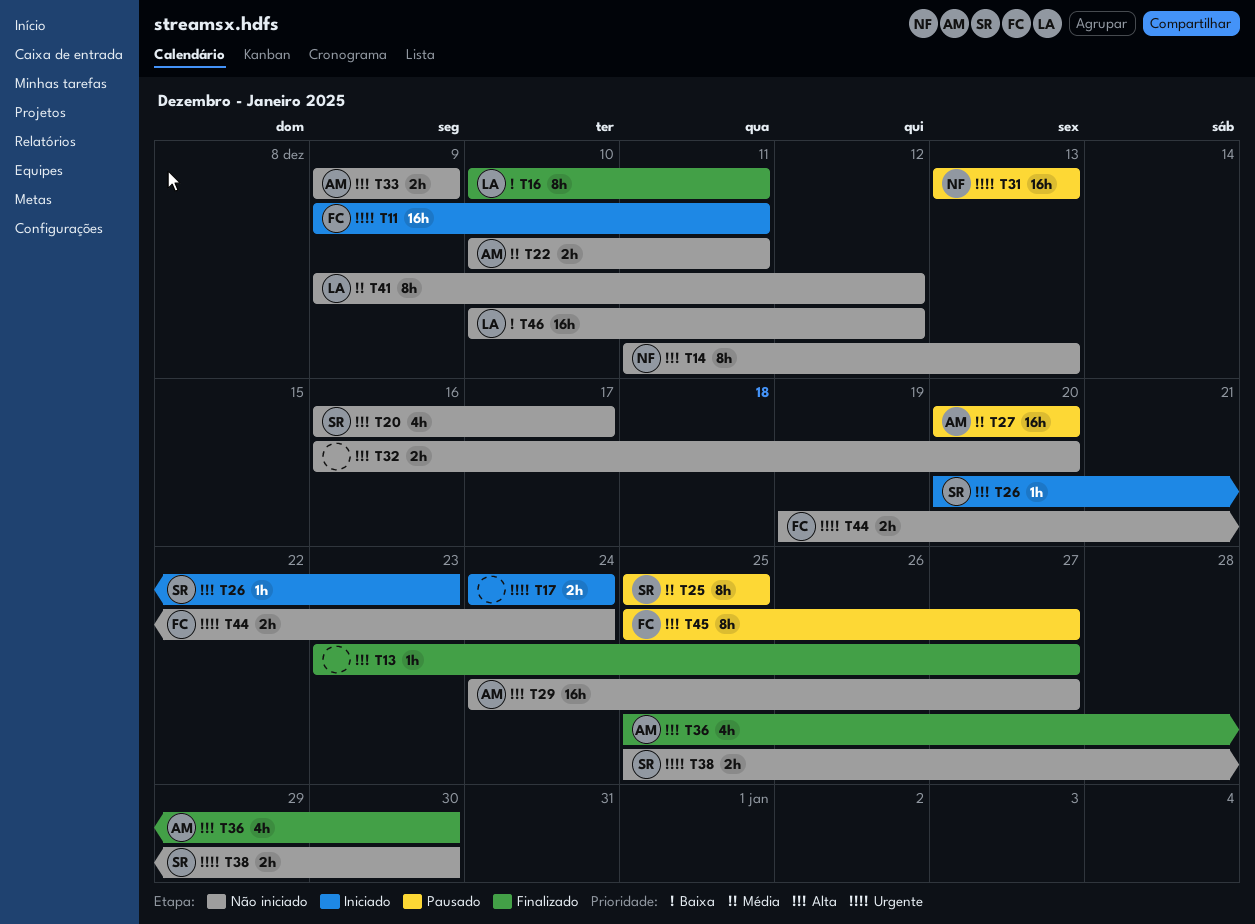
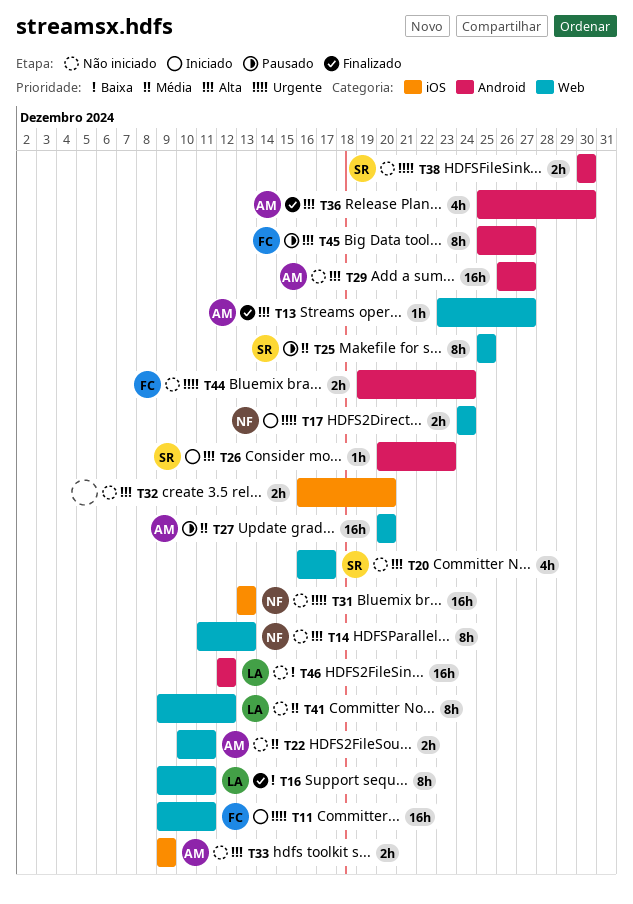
T13, owner: none -> AM
T16, start: Dec 10 -> Dec 9
T17, owner: none -> NF
T29, start: Dec 24 -> Dec 26
T31, status: Pausado -> Não iniciado
T38, start: Dec 25 -> Dec 30
T46, start: Dec 10 -> Dec 12

